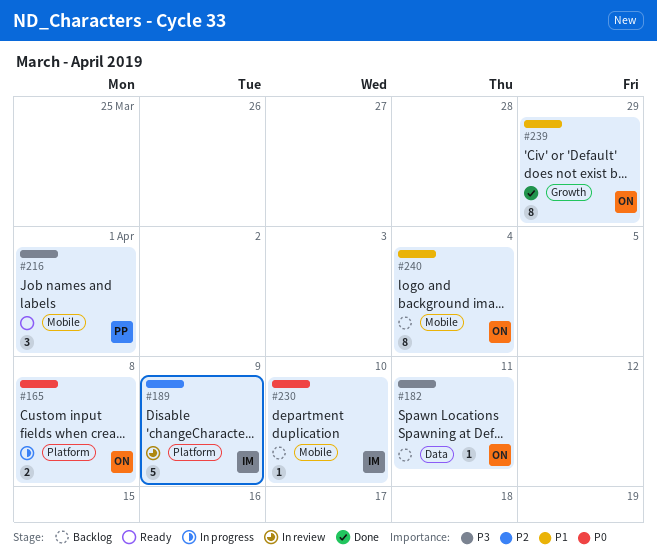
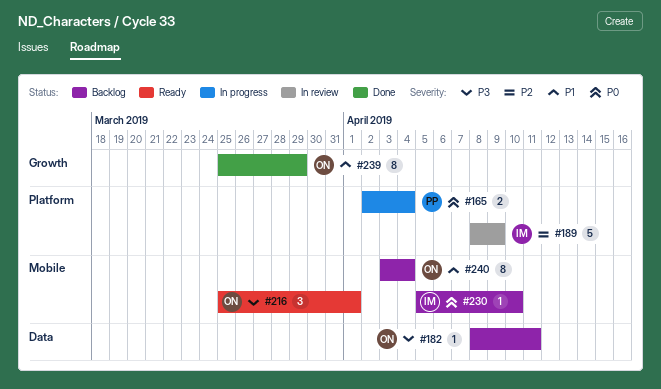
#165, owner: ON -> PP
#165, due: Apr 8 -> Apr 4
#216, owner: PP -> ON

